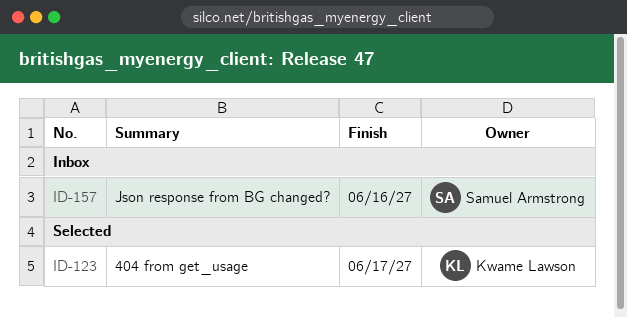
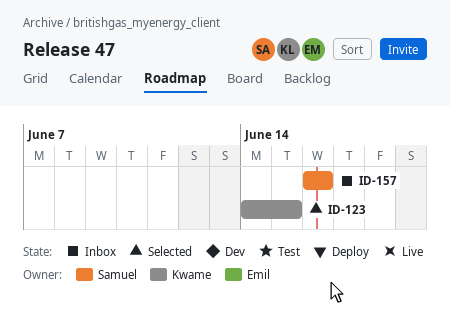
ID-123, due: Jun 17 -> Jun 15

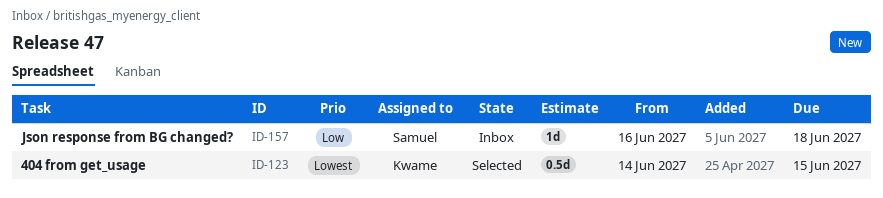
ID-157, due: Jun 16 -> Jun 18

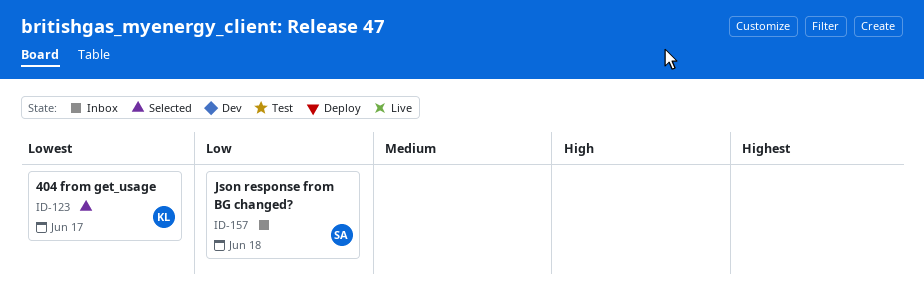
ID-123, due: Jun 15 -> Jun 17

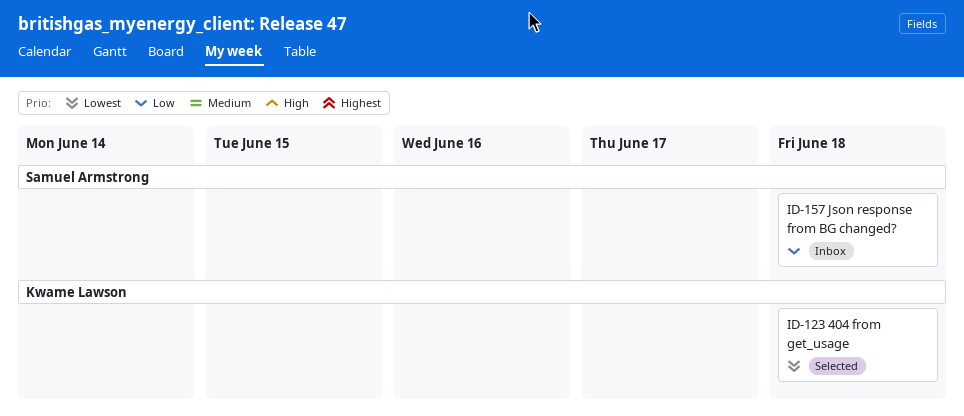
ID-123, due: Jun 17 -> Jun 18

